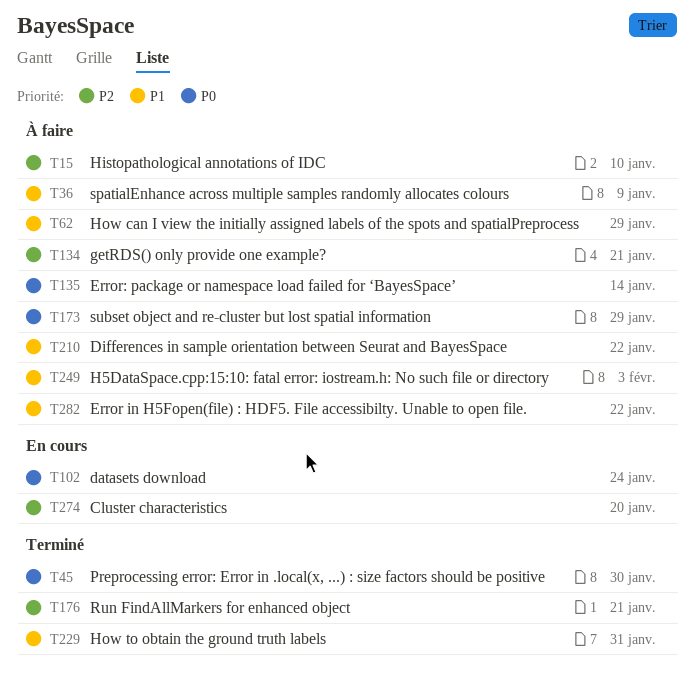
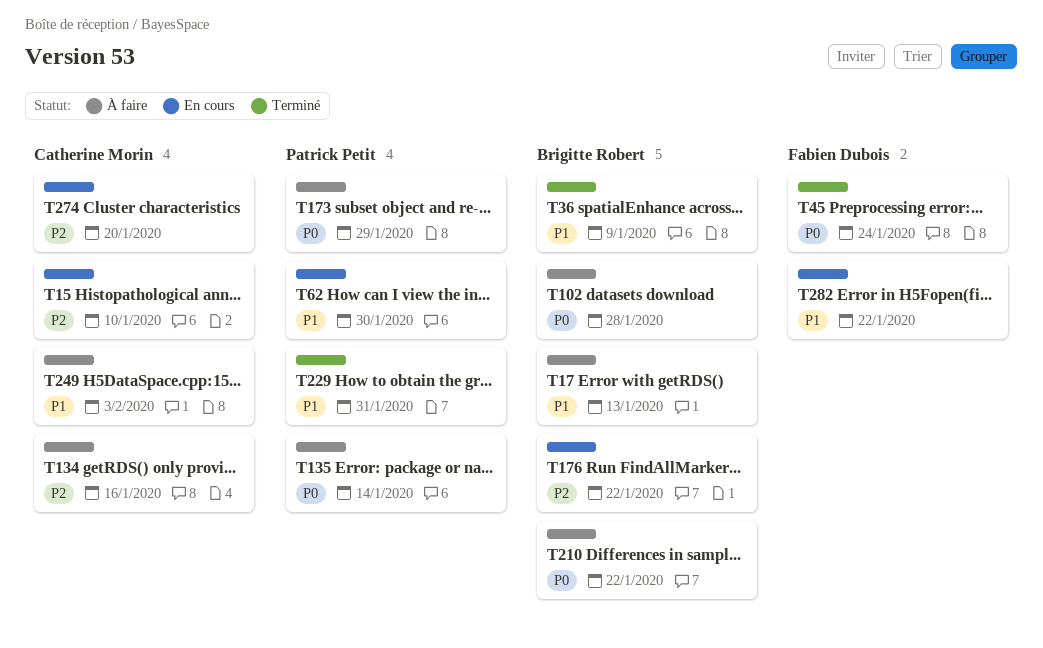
T15, status: À faire -> En cours
T17: none -> present
T36, status: À faire -> Terminé
T45, due: Jan 30 -> Jan 24
T62, status: À faire -> En cours
T62, due: Jan 29 -> Jan 30
T102, status: En cours -> À faire
T102, due: Jan 24 -> Jan 28
T134, due: Jan 21 -> Jan 16
T176, status: Terminé -> En cours
T176, due: Jan 21 -> Jan 22
T210, priority: P1 -> P0
T282, status: À faire -> En cours

